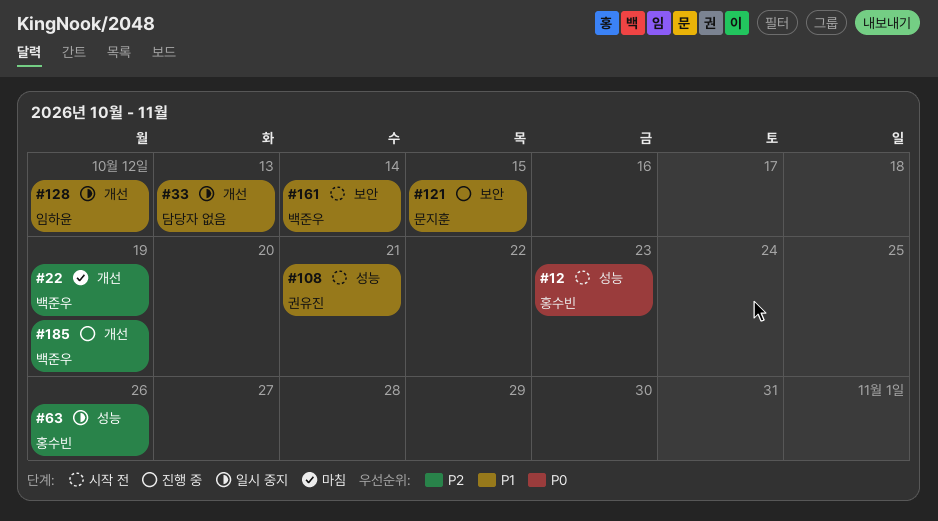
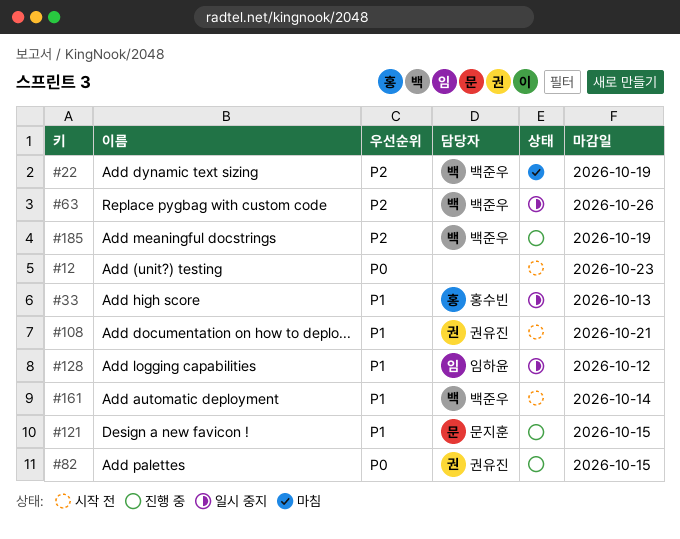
#12, owner: 홍수빈 -> none
#33, owner: none -> 홍수빈
#63, owner: 홍수빈 -> 백준우
#82: none -> present

